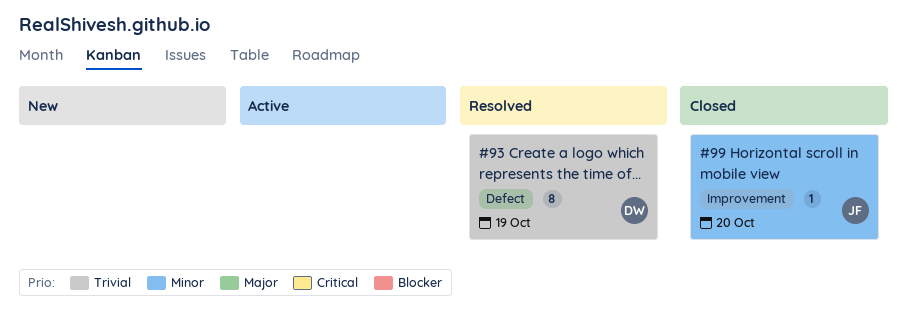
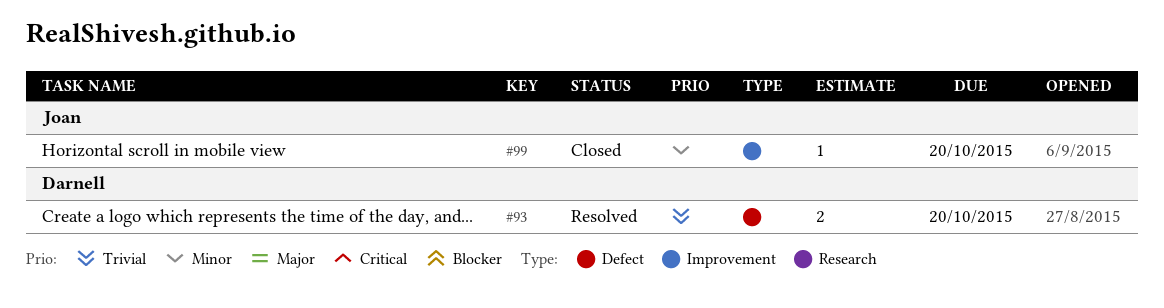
#93, estimate: 8 -> 2
#93, due: Oct 19 -> Oct 20

